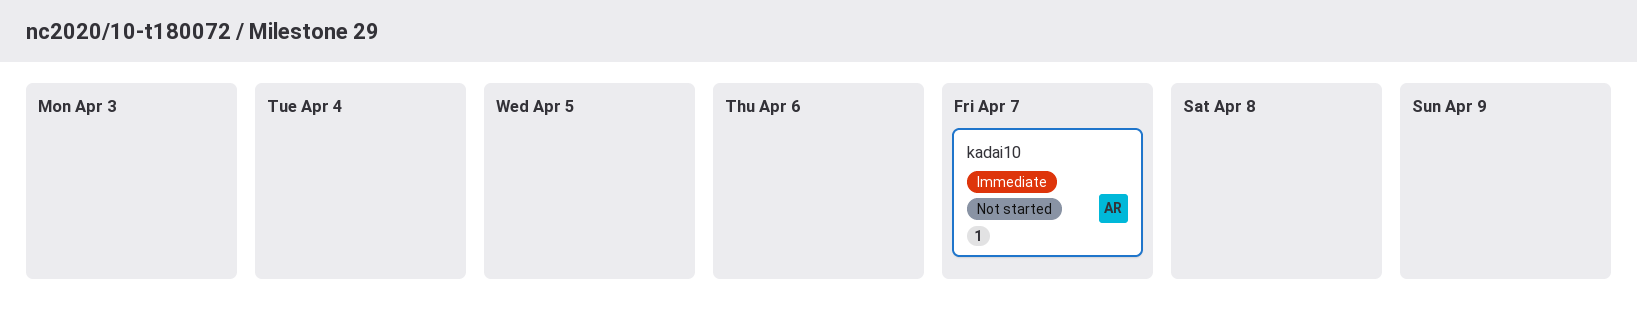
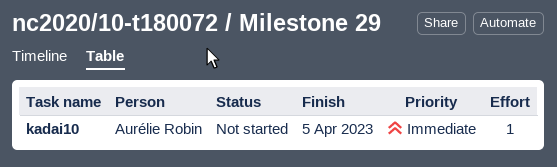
kadai10, due: Apr 7 -> Apr 5

